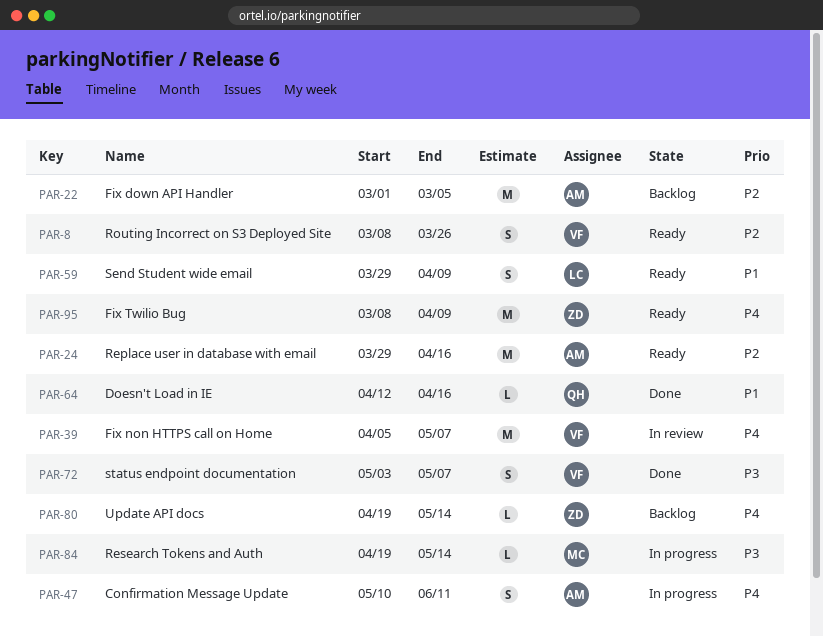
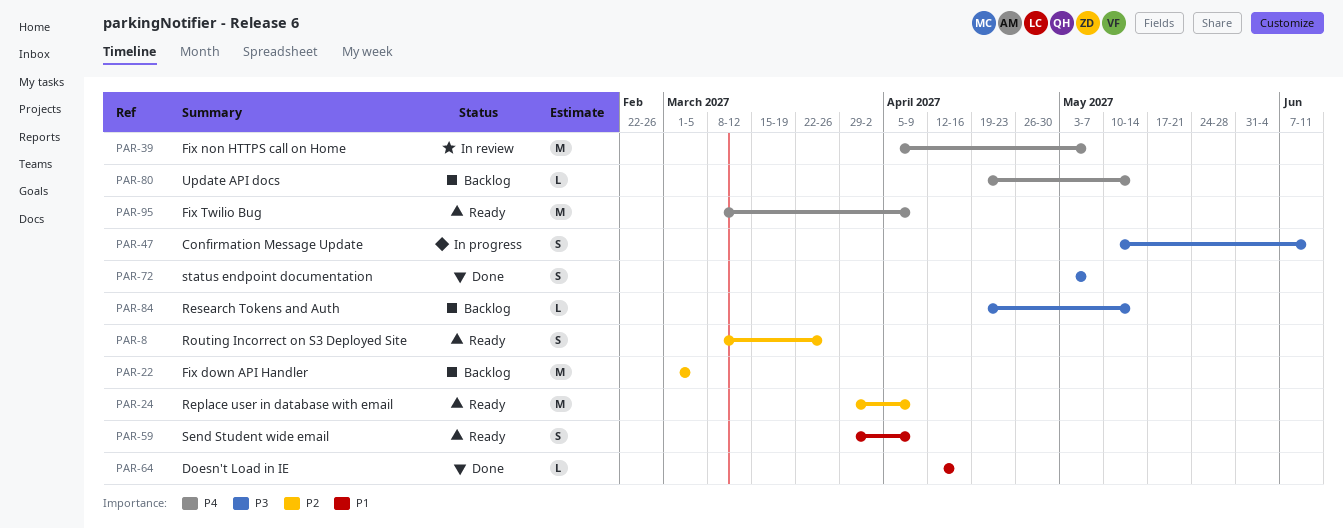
PAR-24, due: Apr 16 -> Apr 9
PAR-47, priority: P4 -> P3
PAR-84, status: In progress -> Backlog

